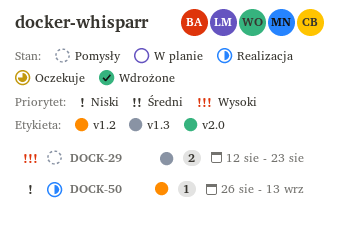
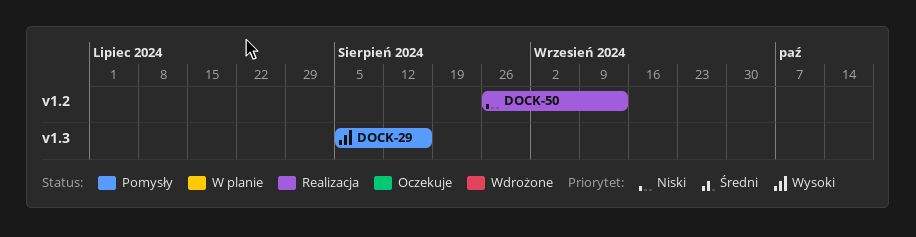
DOCK-29, start: Aug 12 -> Aug 5
DOCK-29, due: Aug 23 -> Aug 16

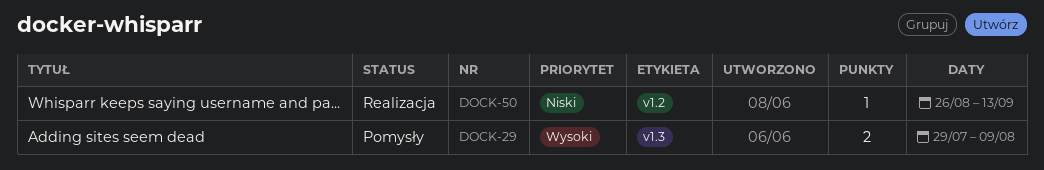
DOCK-29, start: Aug 5 -> Jul 29
DOCK-29, due: Aug 16 -> Aug 9

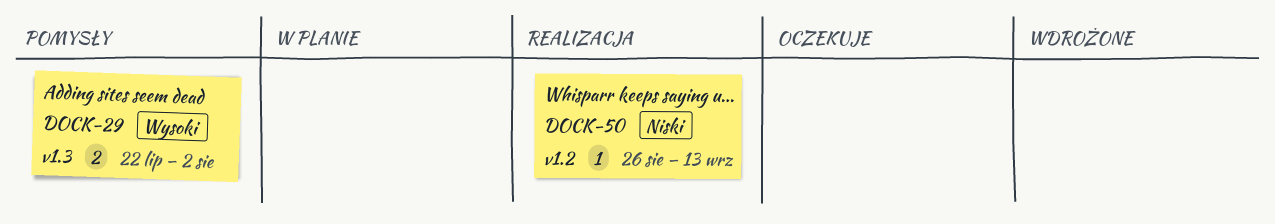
DOCK-29, start: Jul 29 -> Jul 22
DOCK-29, due: Aug 9 -> Aug 2

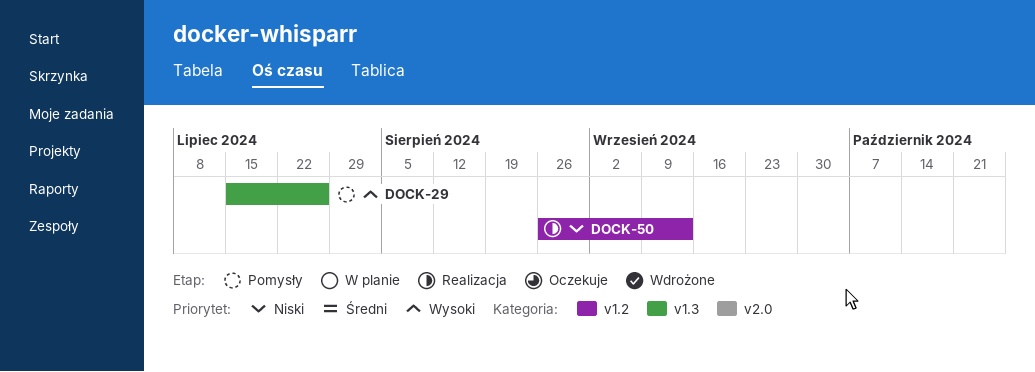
DOCK-29, start: Jul 22 -> Jul 15
DOCK-29, due: Aug 2 -> Jul 26

